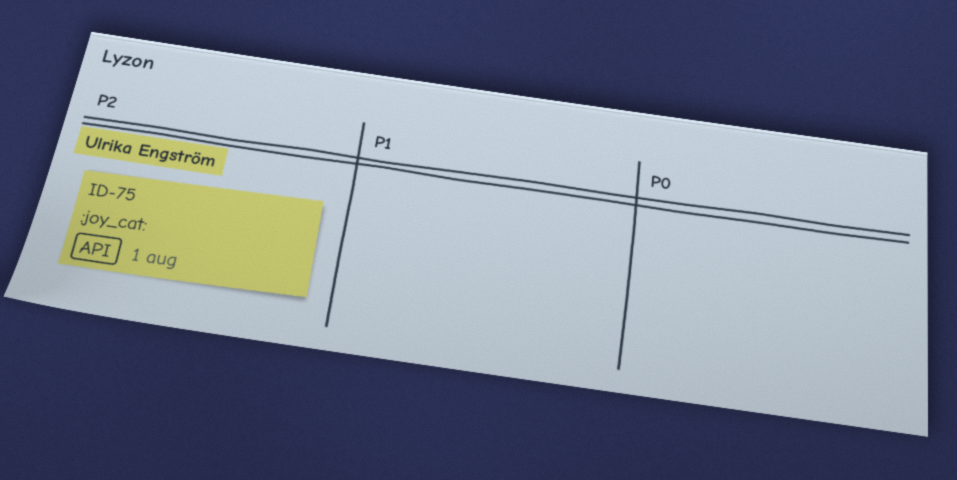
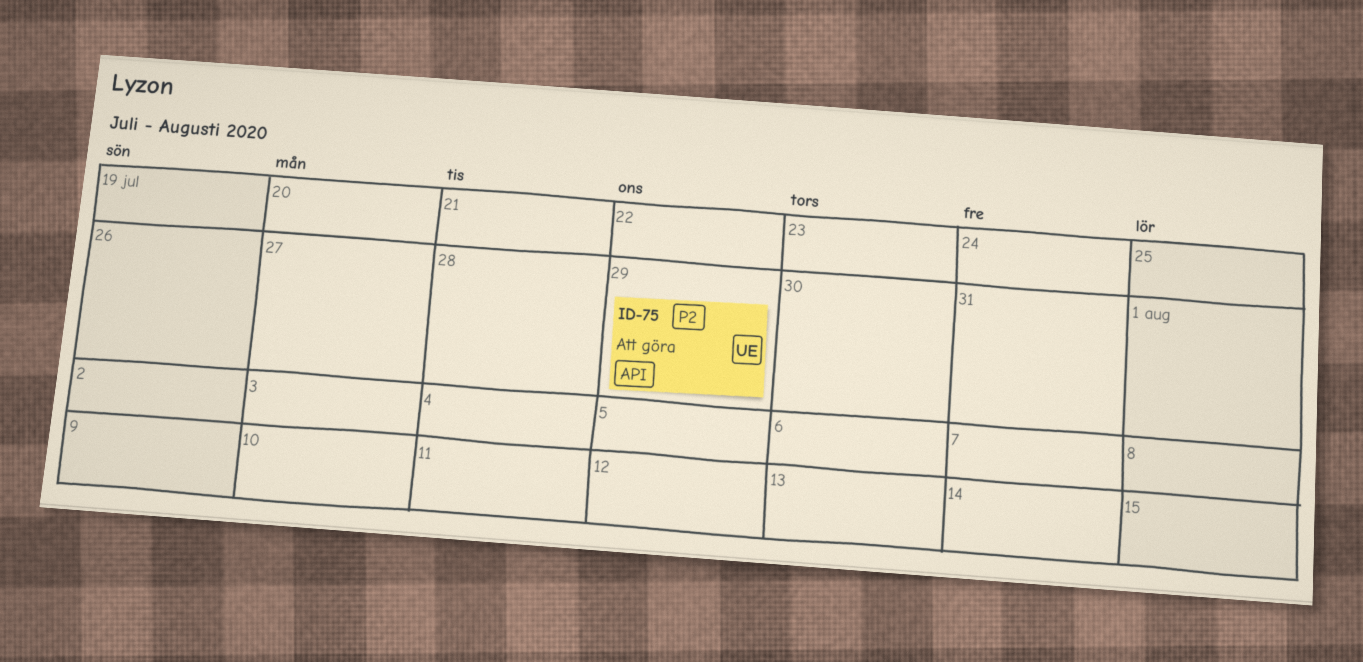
ID-75, due: Aug 1 -> Jul 29

